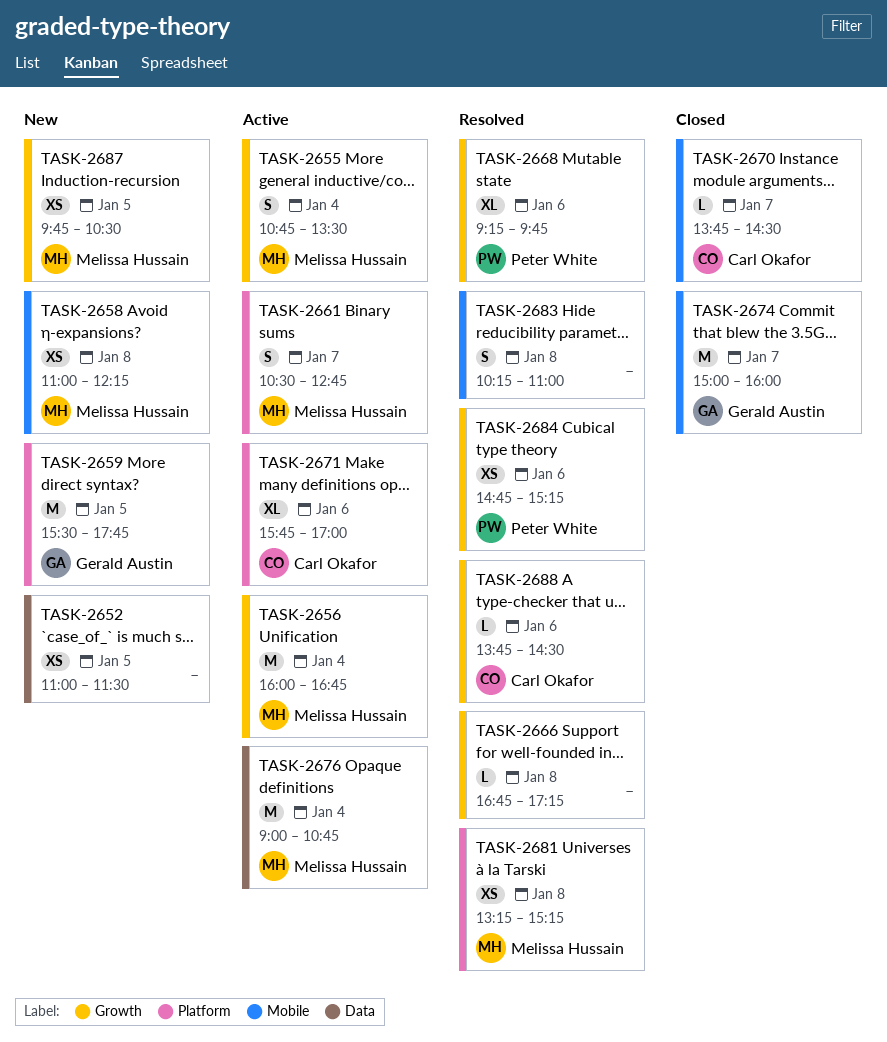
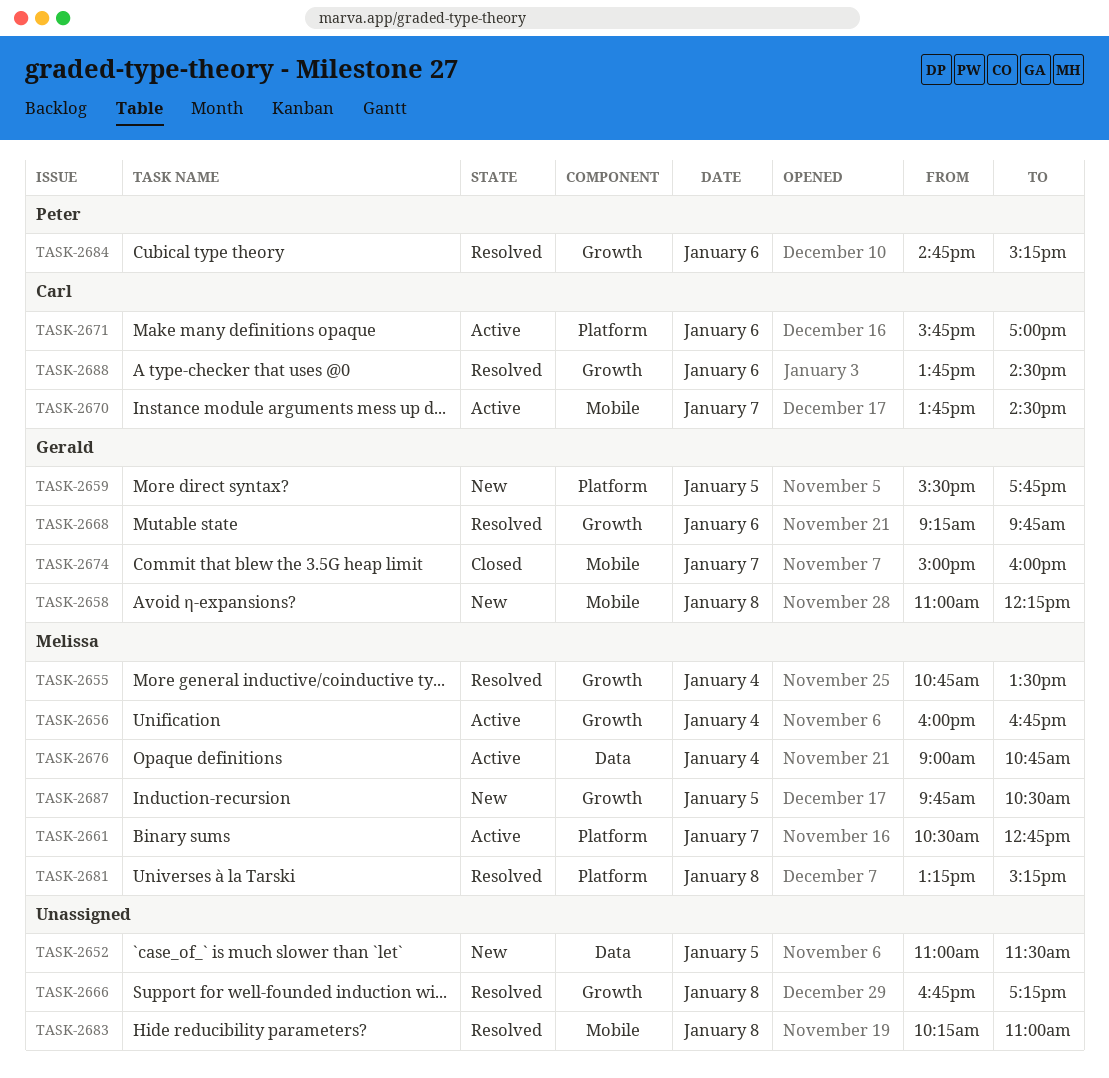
TASK-2655, status: Active -> Resolved
TASK-2658, owner: Melissa Hussain -> Gerald Austin
TASK-2668, owner: Peter White -> Gerald Austin
TASK-2670, status: Closed -> Active

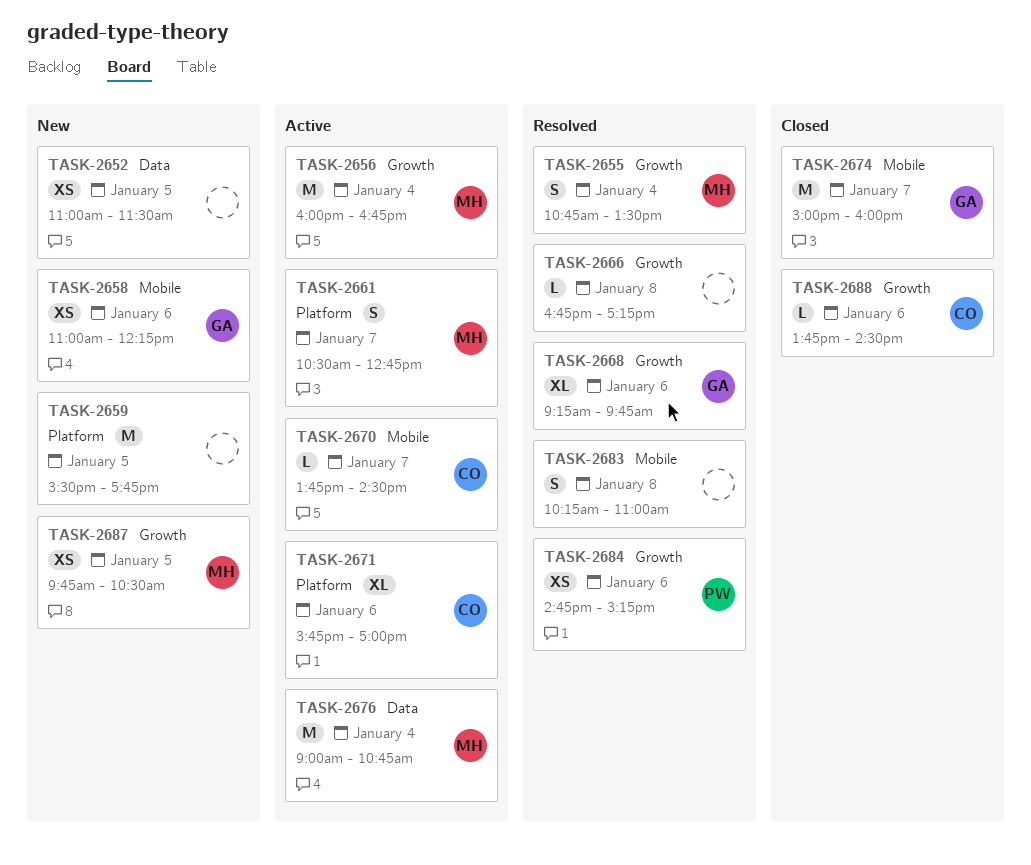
TASK-2658, day: Jan 8 -> Jan 6
TASK-2659, owner: Gerald -> none
TASK-2681: present -> none
TASK-2688, status: Resolved -> Closed

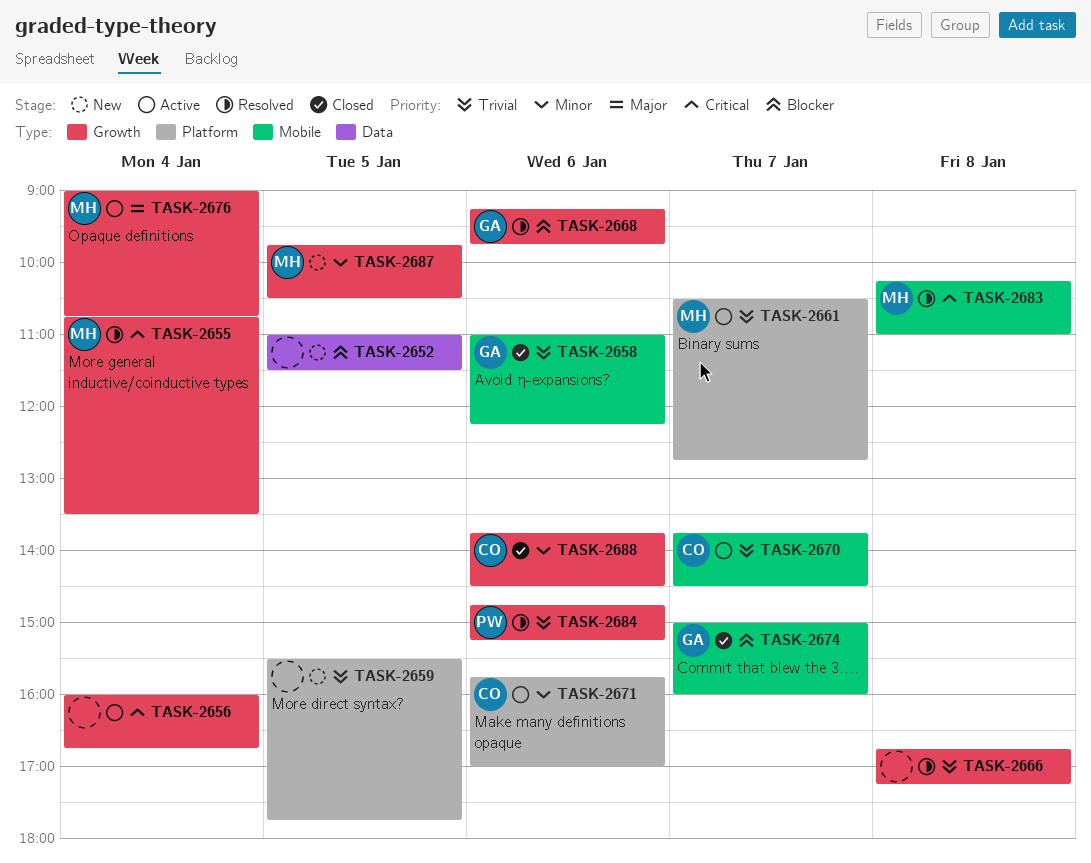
TASK-2656, owner: MH -> none
TASK-2658, status: New -> Closed
TASK-2676, label: Data -> Growth
TASK-2683, owner: none -> MH

